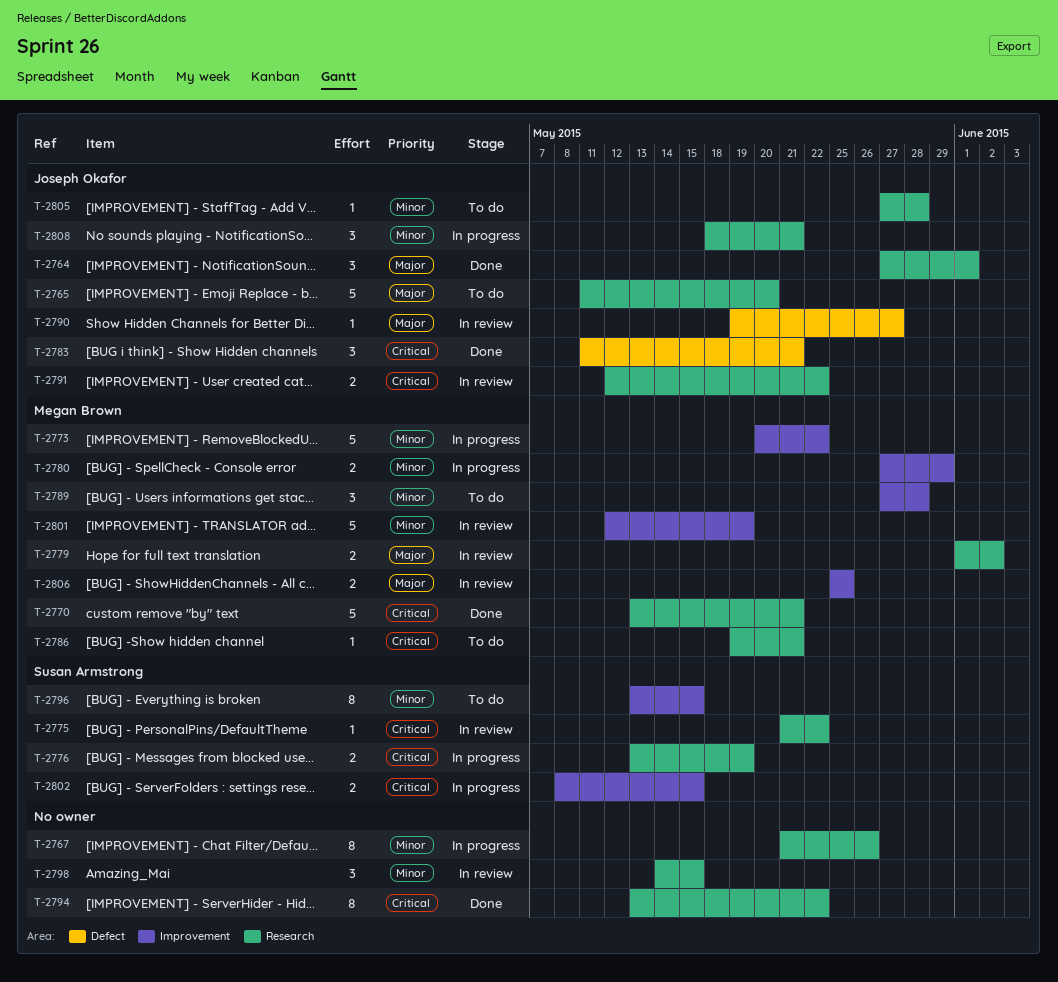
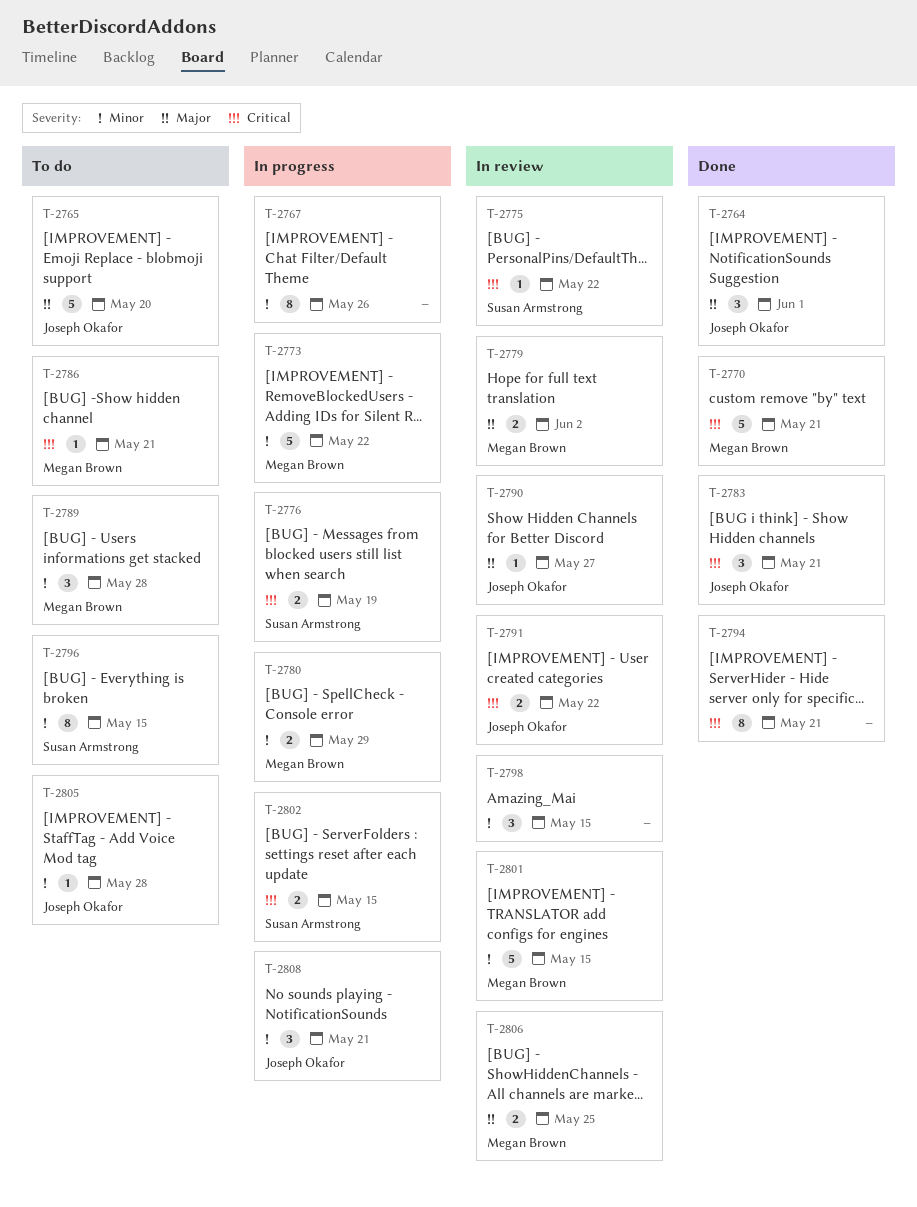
T-2794, due: May 22 -> May 21
T-2801, due: May 19 -> May 15

